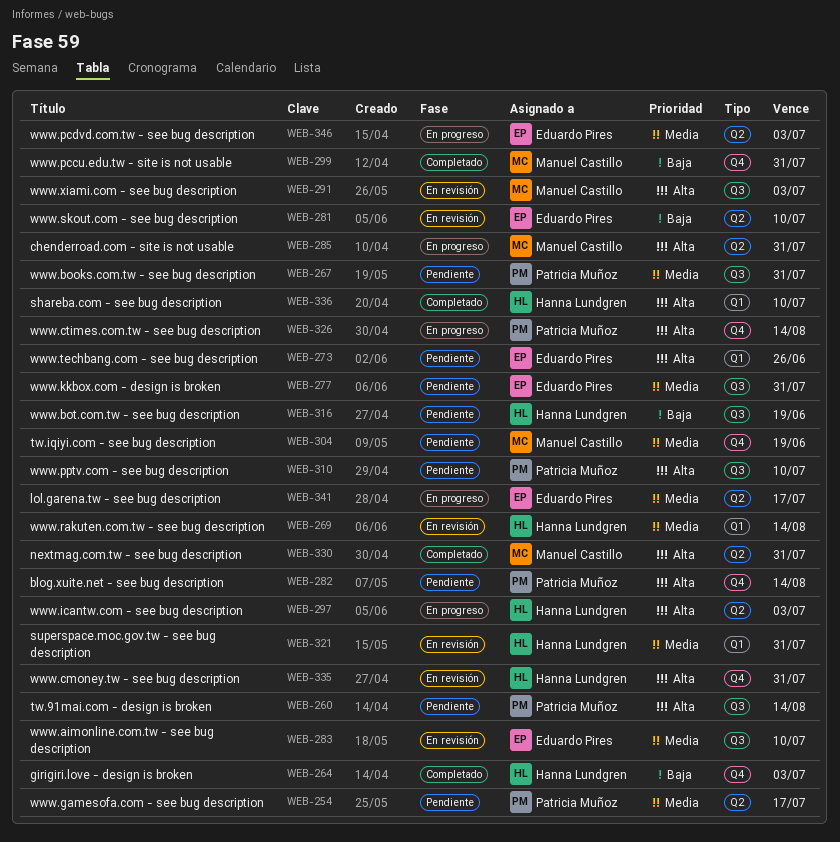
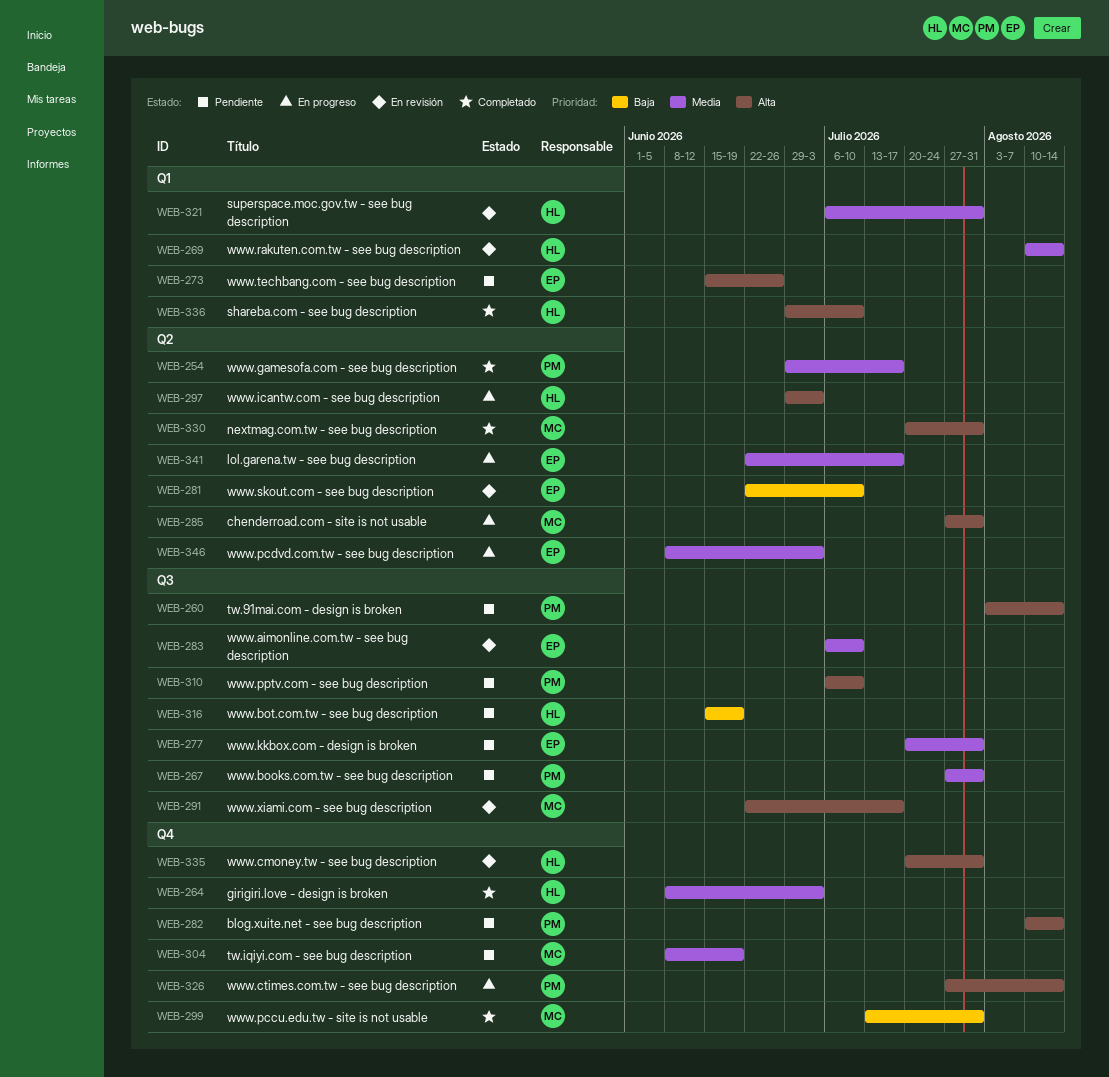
WEB-254, status: Pendiente -> Completado
WEB-264, priority: Baja -> Media
WEB-291, due: Jul 3 -> Jul 17

